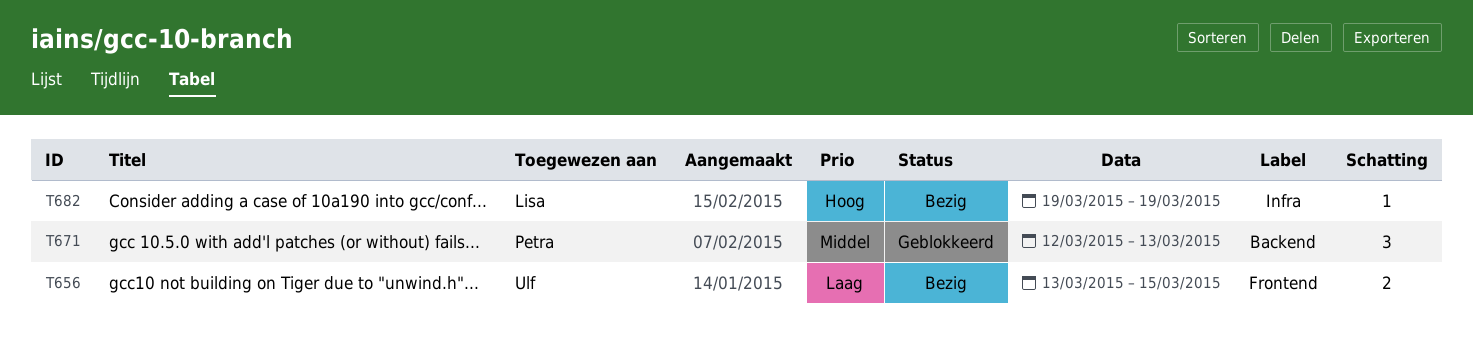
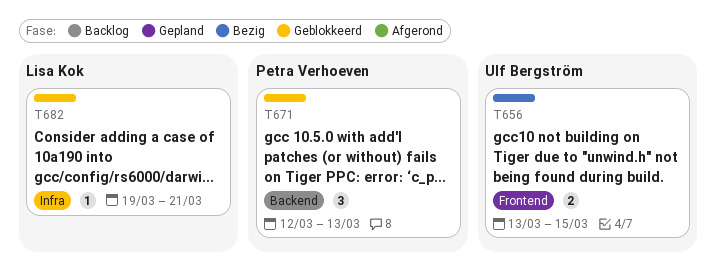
T682, status: Bezig -> Geblokkeerd
T682, due: Mar 19 -> Mar 21

